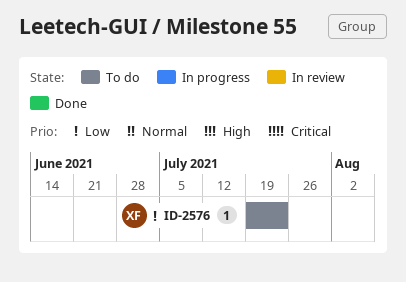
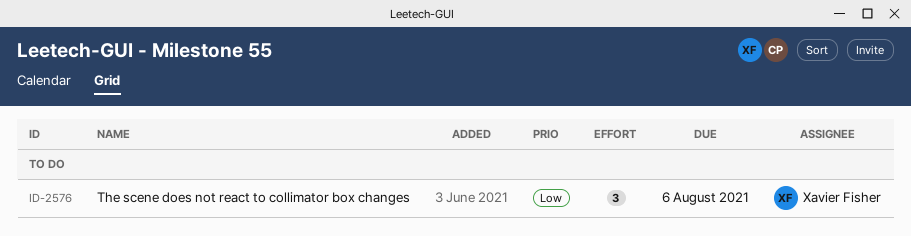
ID-2576, estimate: 1 -> 3
ID-2576, due: Jul 23 -> Aug 6

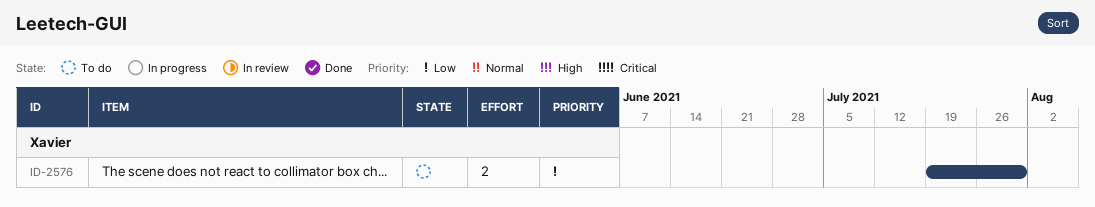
ID-2576, estimate: 3 -> 2
ID-2576, due: Aug 6 -> Jul 30

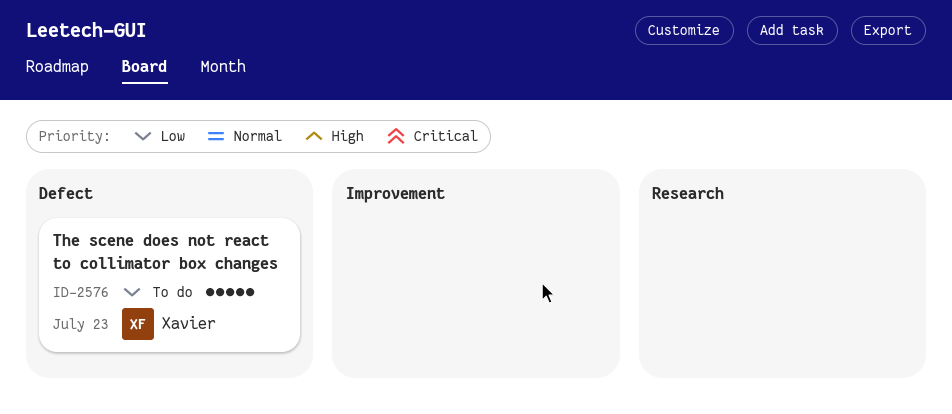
ID-2576, estimate: 2 -> 5
ID-2576, due: Jul 30 -> Jul 23

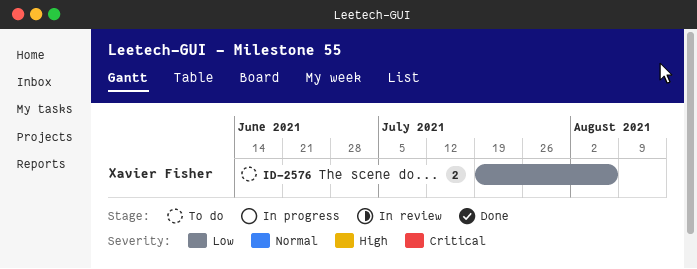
ID-2576, estimate: 5 -> 2
ID-2576, due: Jul 23 -> Aug 6

